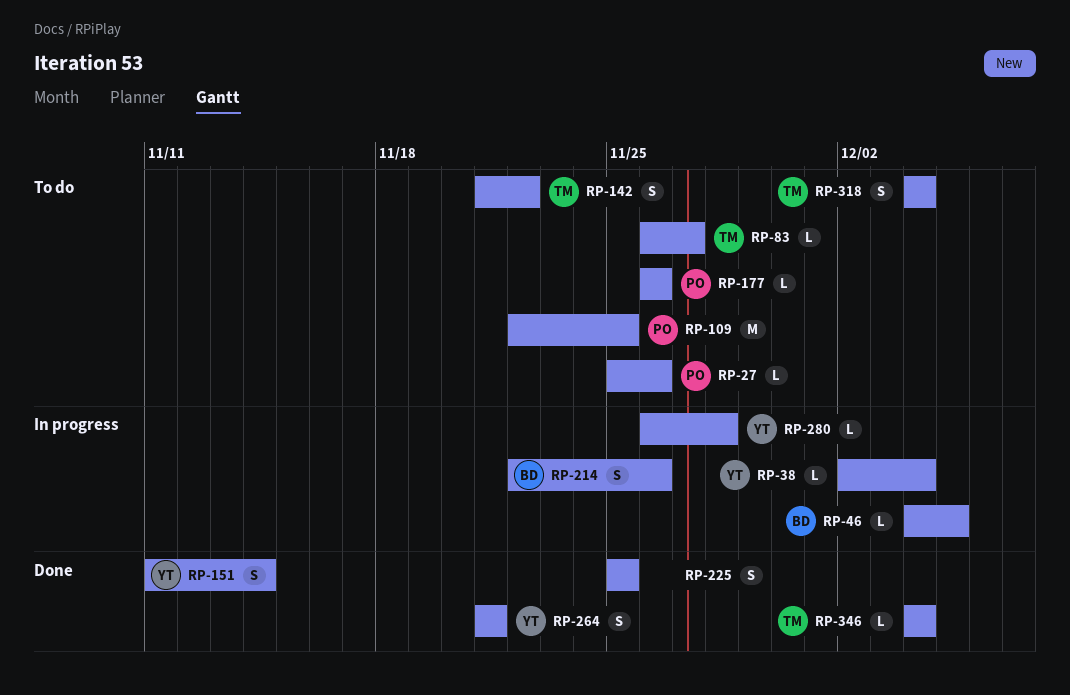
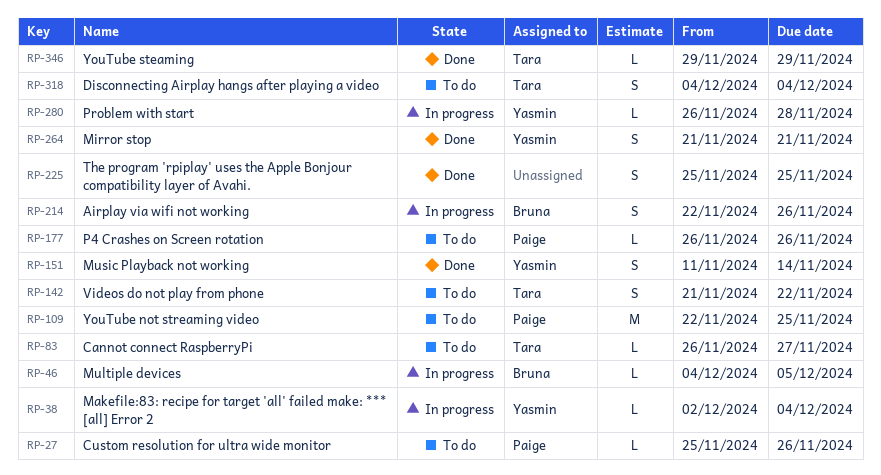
RP-346, start: Dec 4 -> Nov 29
RP-346, due: Dec 4 -> Nov 29

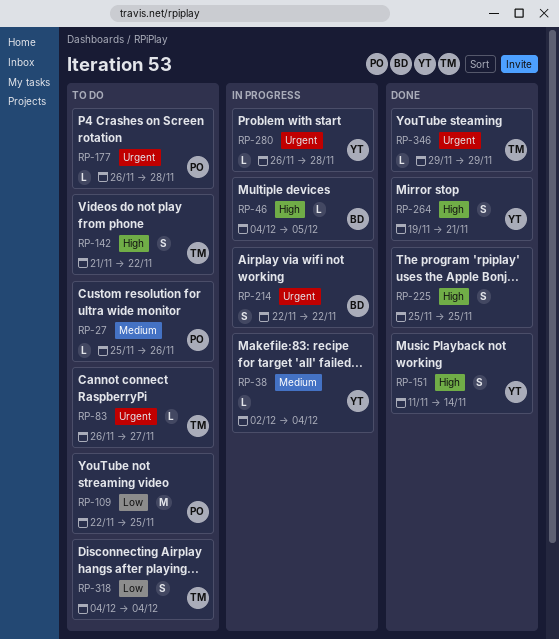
RP-177, due: Nov 26 -> Nov 28
RP-214, due: Nov 26 -> Nov 22
RP-264, start: Nov 21 -> Nov 19

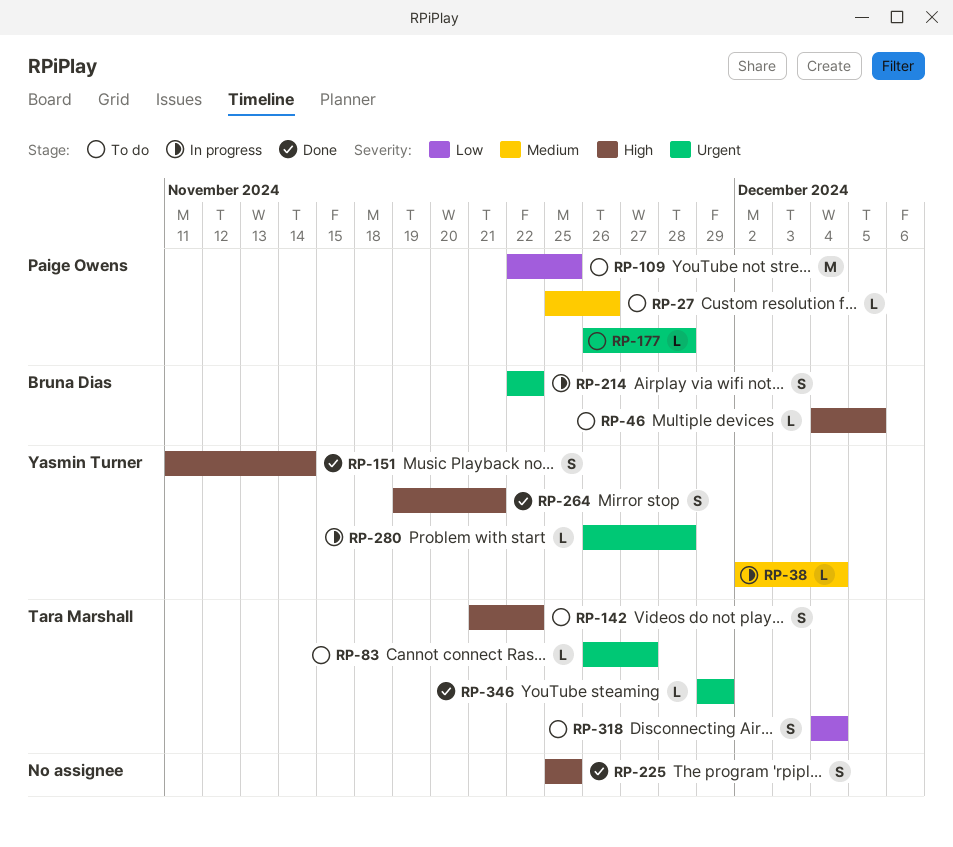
RP-46, status: In progress -> To do

